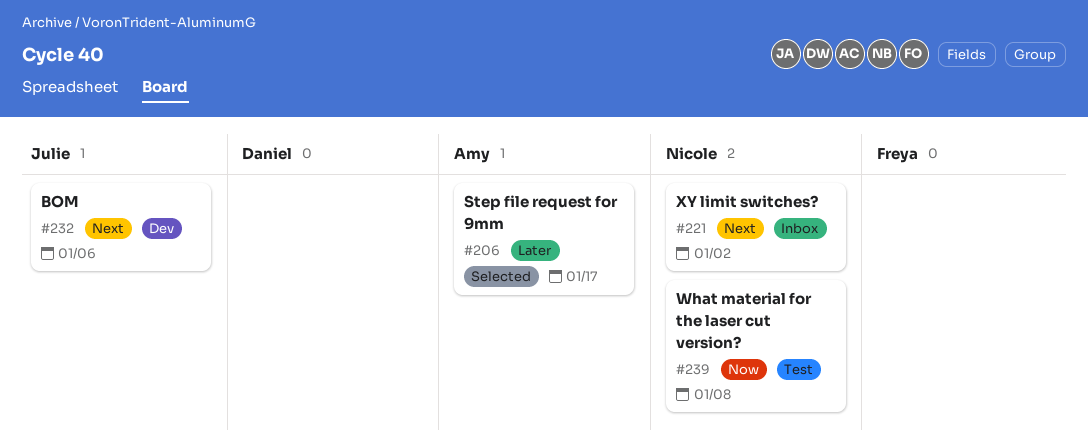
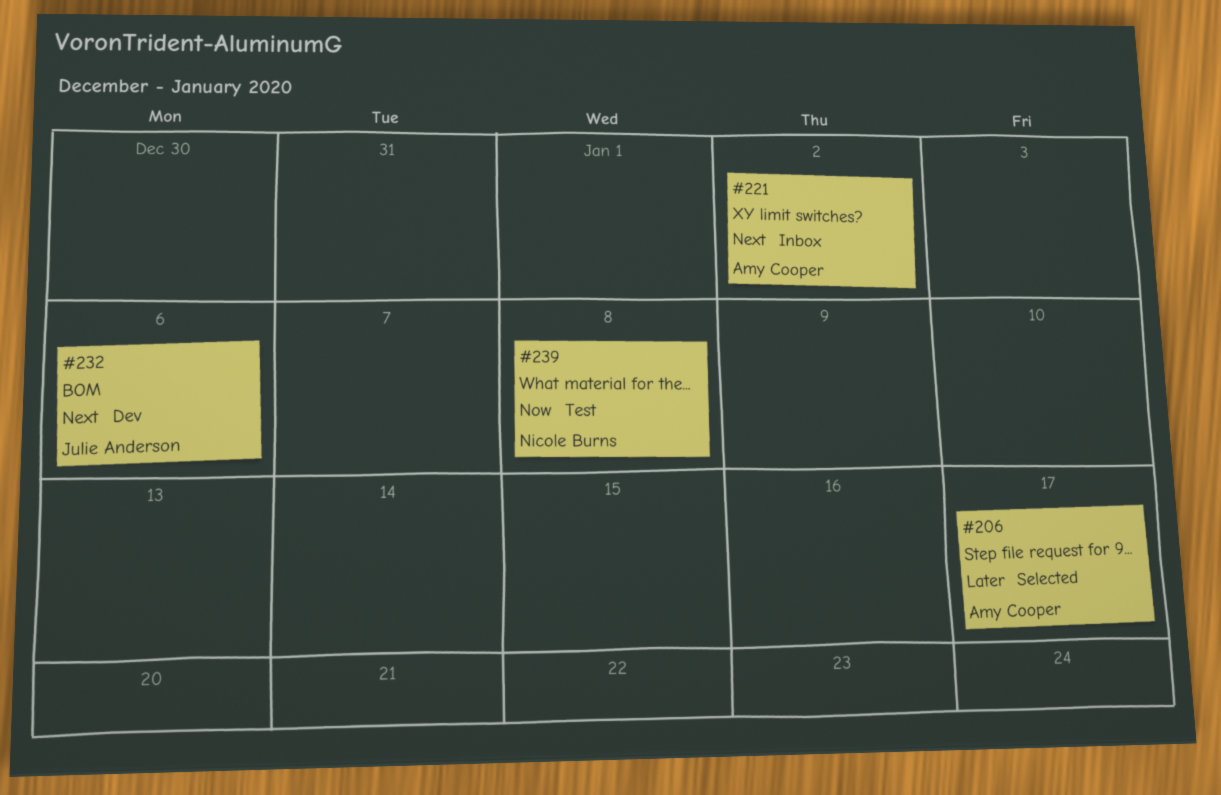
#221, owner: Nicole Burns -> Amy Cooper

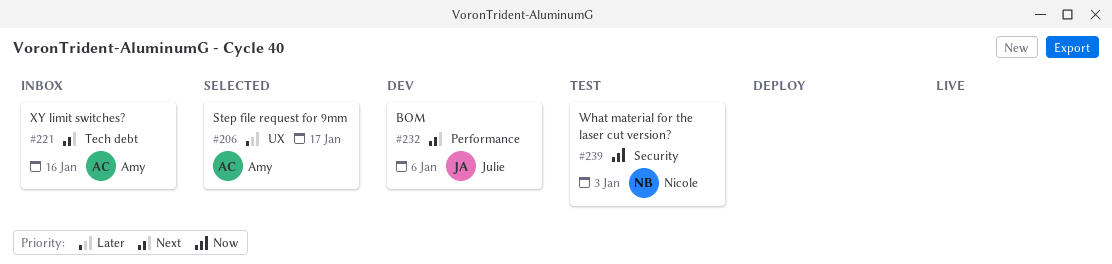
#221, due: Jan 2 -> Jan 16
#239, due: Jan 8 -> Jan 3

